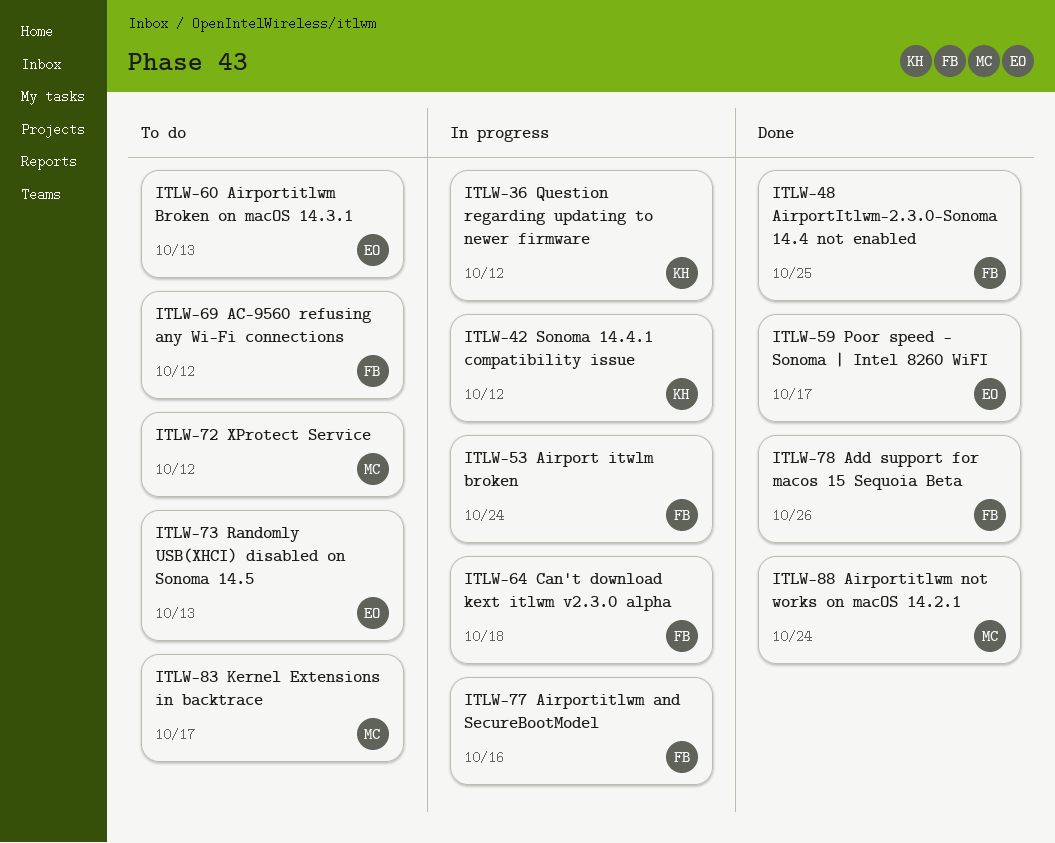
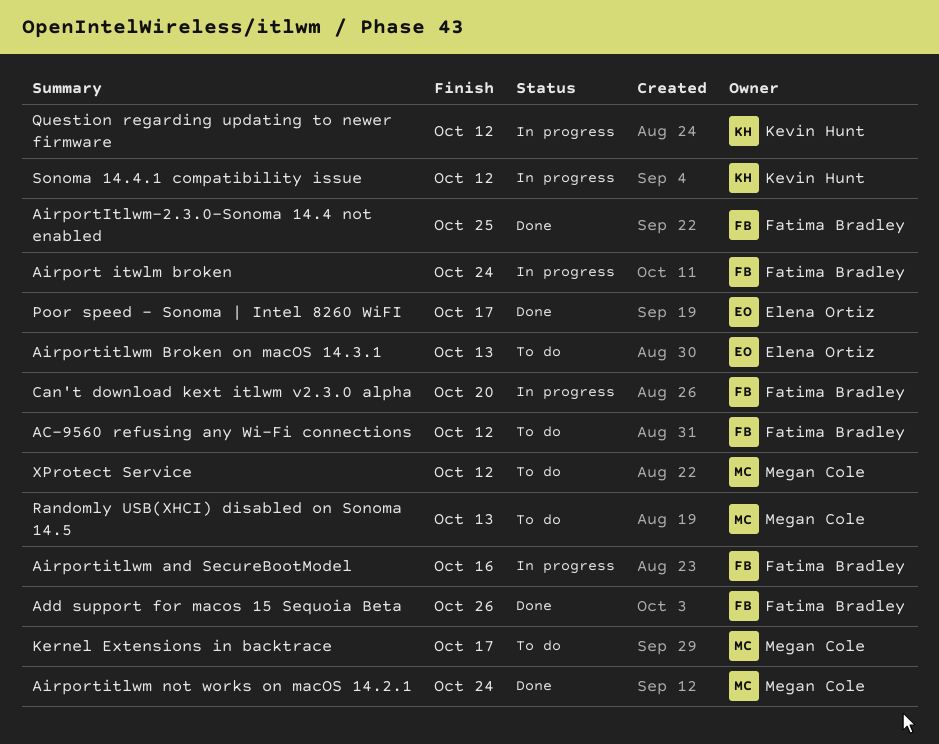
Can't download kext itlwm v2.3.0 alpha, due: Oct 18 -> Oct 20
Randomly USB(XHCI) disabled on Sonoma 14.5, owner: Elena Ortiz -> Megan Cole

